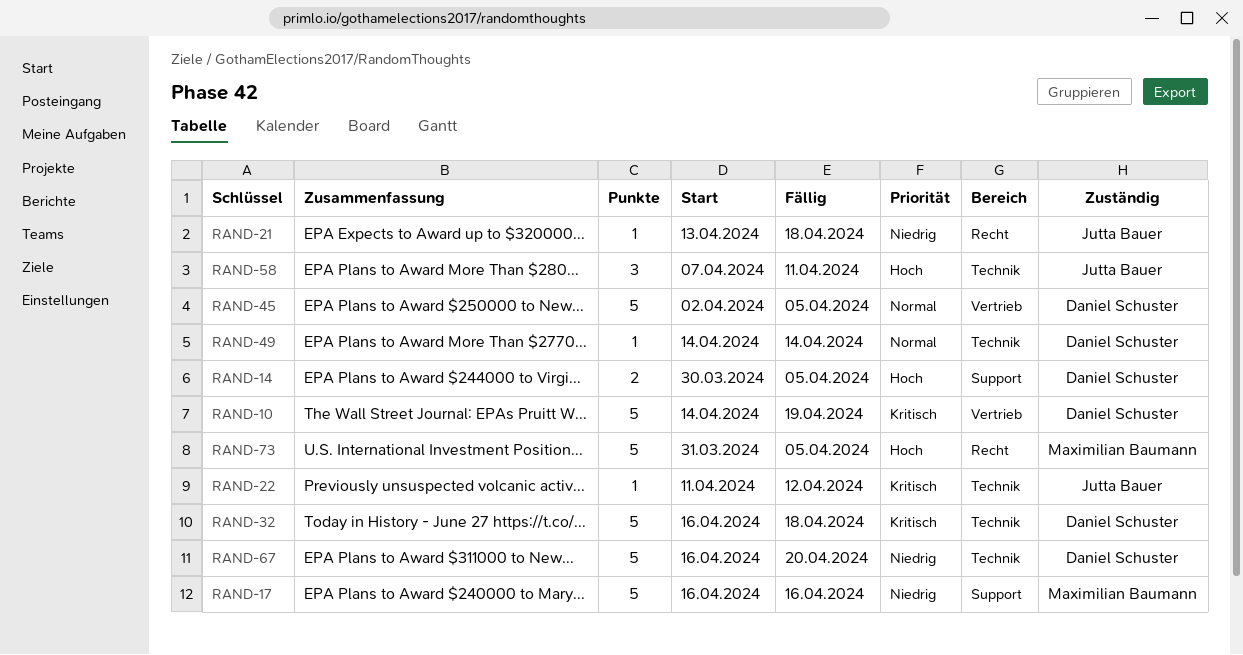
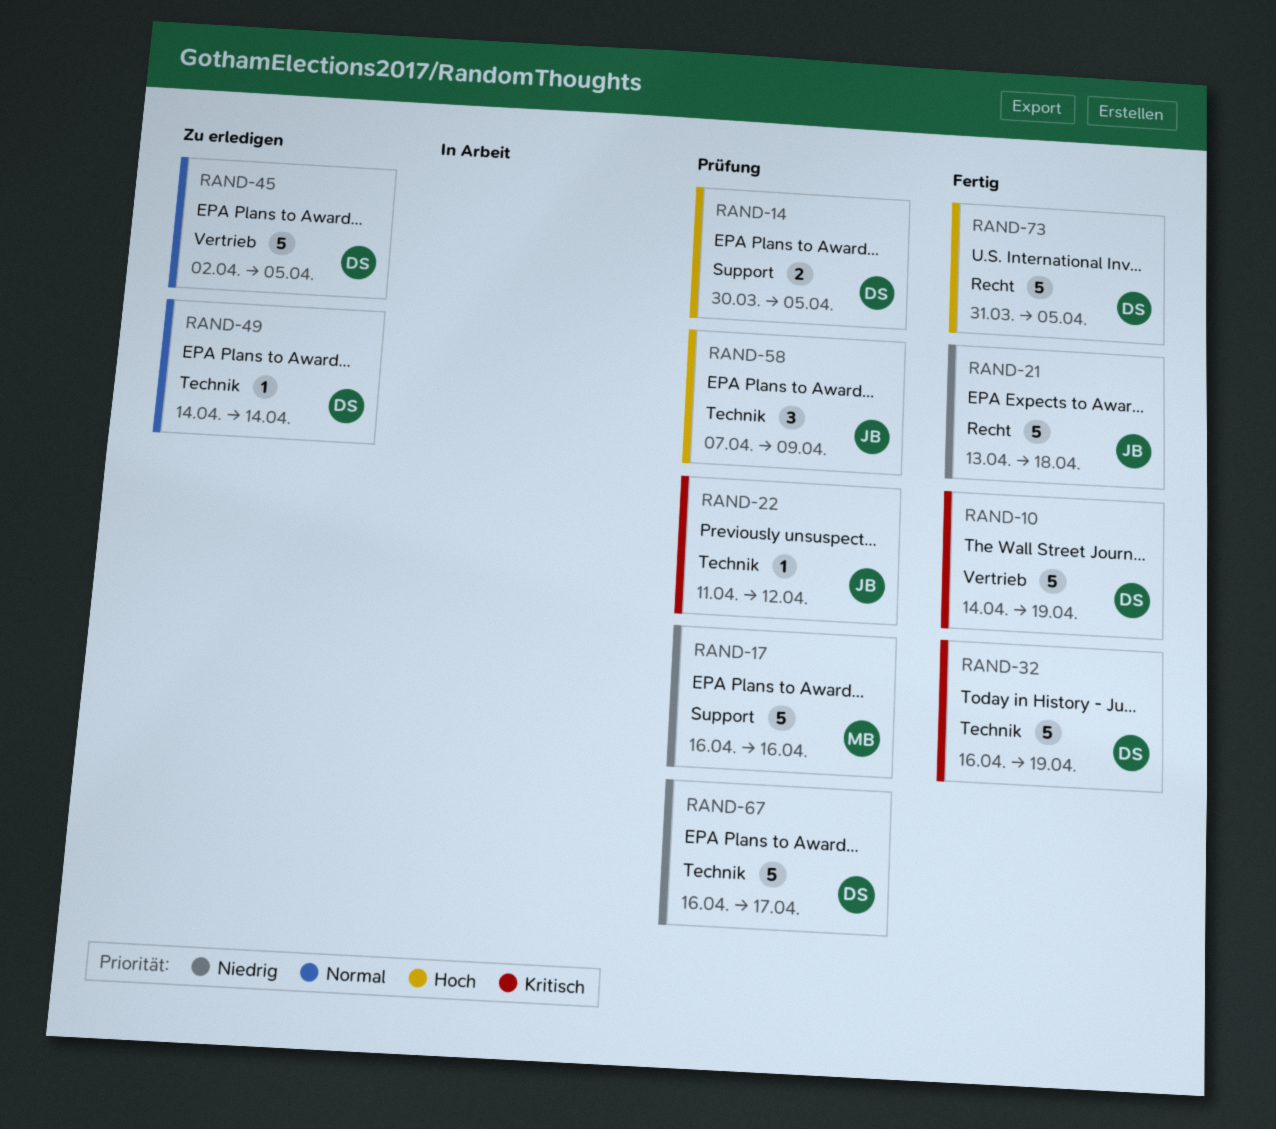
RAND-21, estimate: 1 -> 5
RAND-32, due: Apr 18 -> Apr 19
RAND-58, due: Apr 11 -> Apr 9
RAND-67, due: Apr 20 -> Apr 17
RAND-73, owner: Maximilian Baumann -> Daniel Schuster

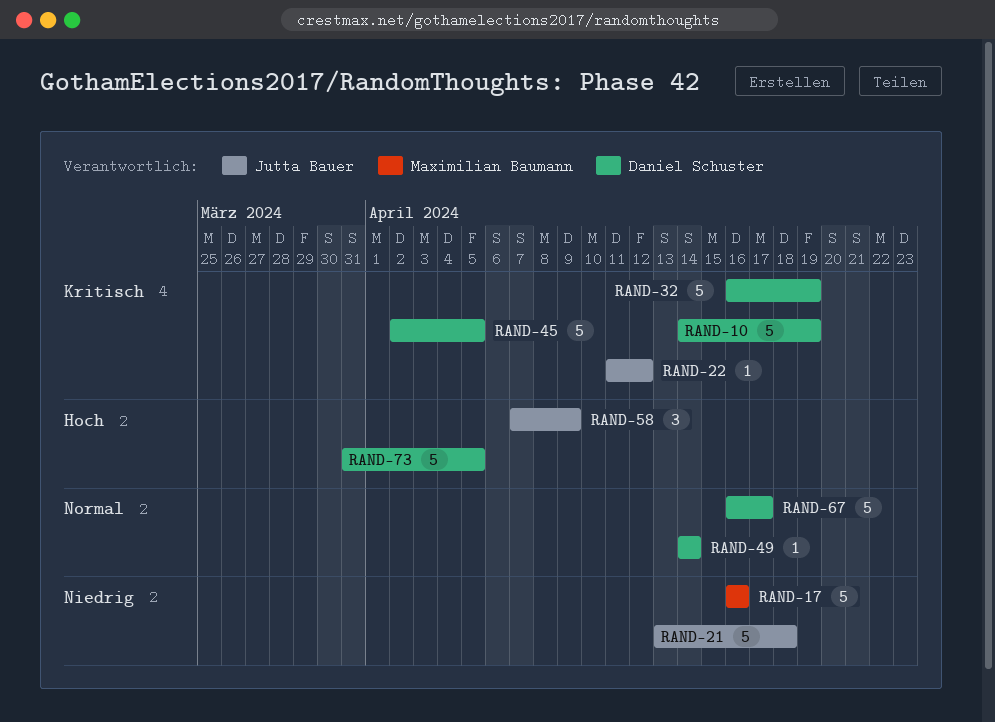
RAND-14: present -> none
RAND-45, priority: Normal -> Kritisch
RAND-67, priority: Niedrig -> Normal

